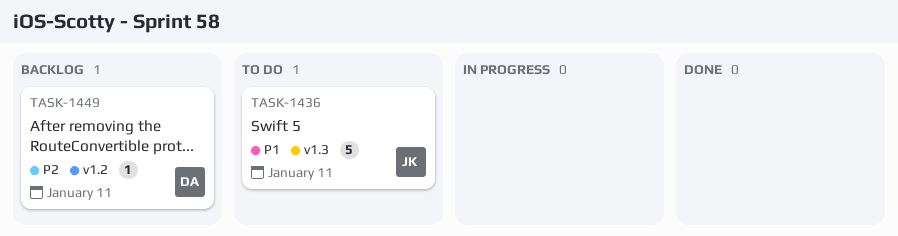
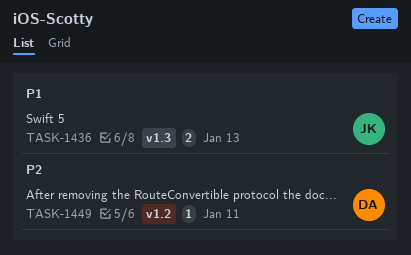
TASK-1436, estimate: 5 -> 2
TASK-1436, due: Jan 11 -> Jan 13

